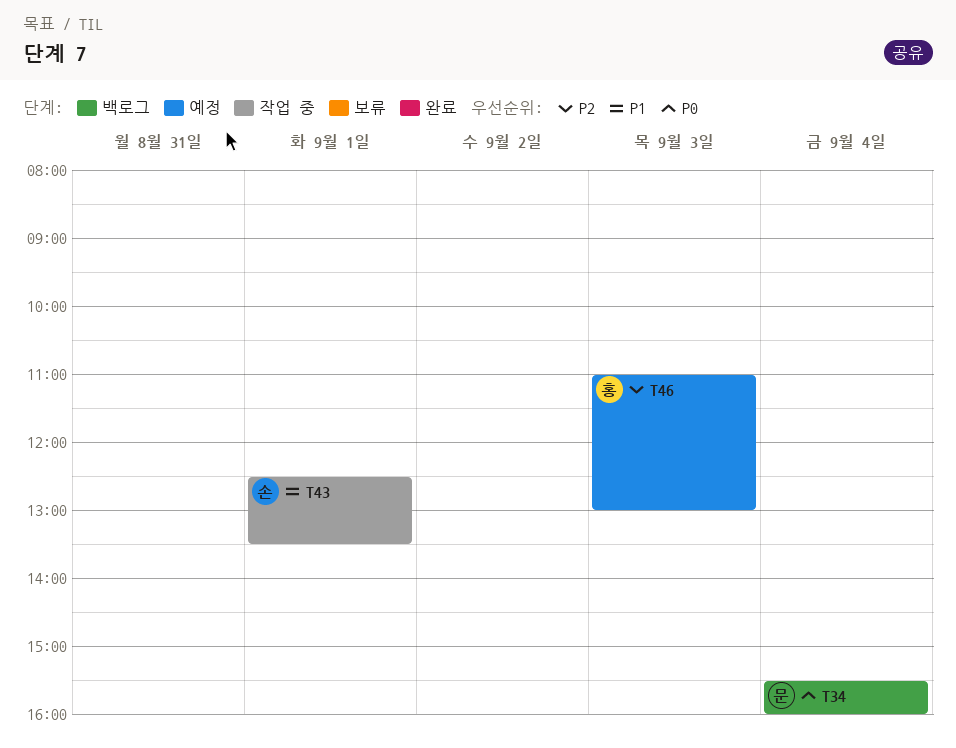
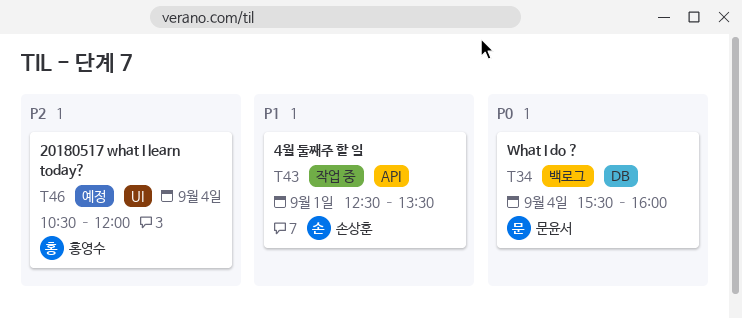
T46, day: Sep 3 -> Sep 4
T46, begins: 11:00 -> 10:30
T46, ends: 13:00 -> 12:00

